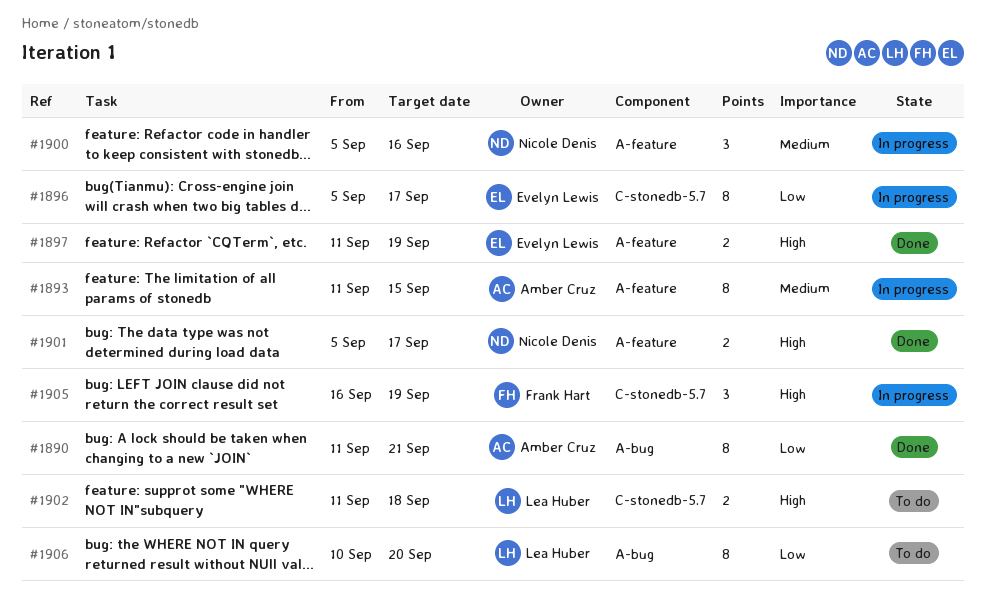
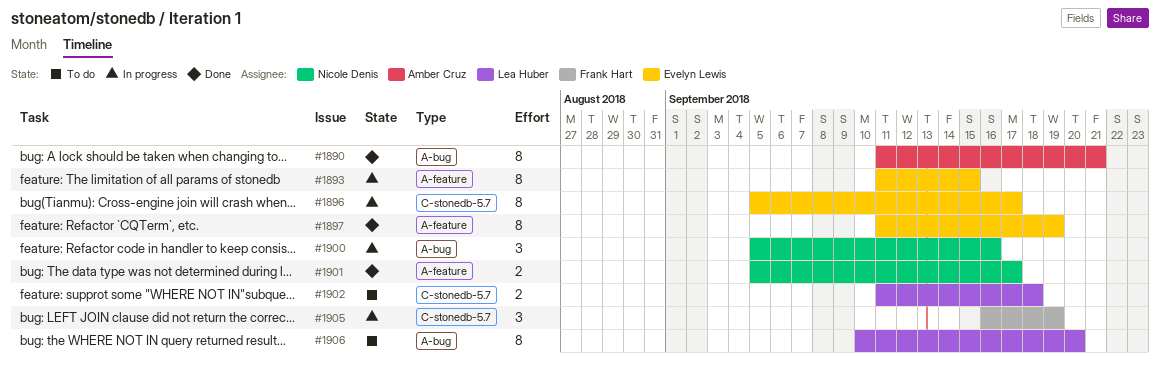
#1893, owner: Amber Cruz -> Evelyn Lewis
#1897, estimate: 2 -> 8
#1900, label: A-feature -> A-bug

